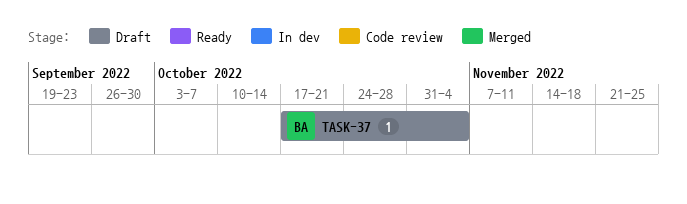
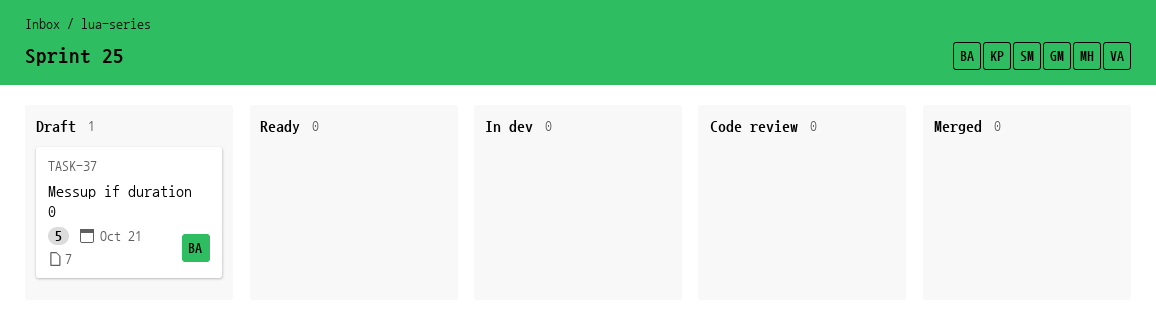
TASK-37, estimate: 1 -> 5
TASK-37, due: Nov 4 -> Oct 21

